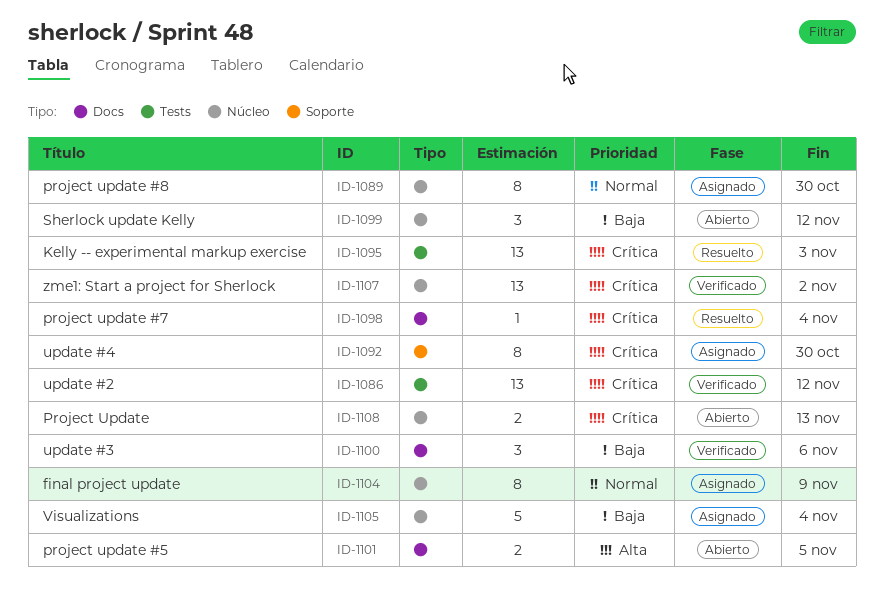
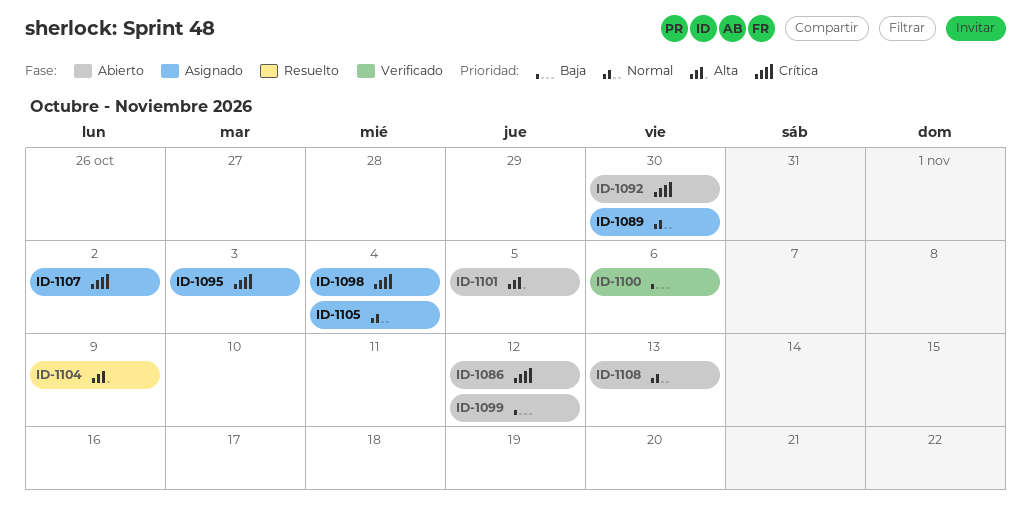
ID-1086, status: Verificado -> Abierto
ID-1092, status: Asignado -> Abierto
ID-1095, status: Resuelto -> Asignado
ID-1098, status: Resuelto -> Asignado
ID-1104, status: Asignado -> Resuelto
ID-1104, priority: Normal -> Alta
ID-1105, priority: Baja -> Normal
ID-1107, status: Verificado -> Asignado
ID-1108, priority: Crítica -> Normal

